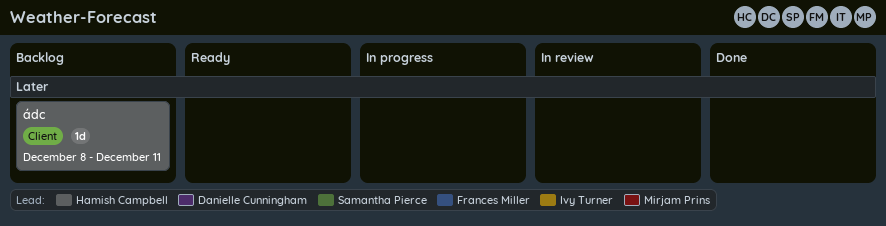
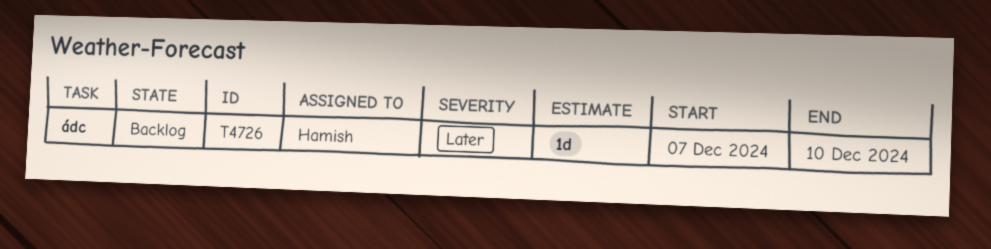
ádc, start: Dec 8 -> Dec 7
ádc, due: Dec 11 -> Dec 10

